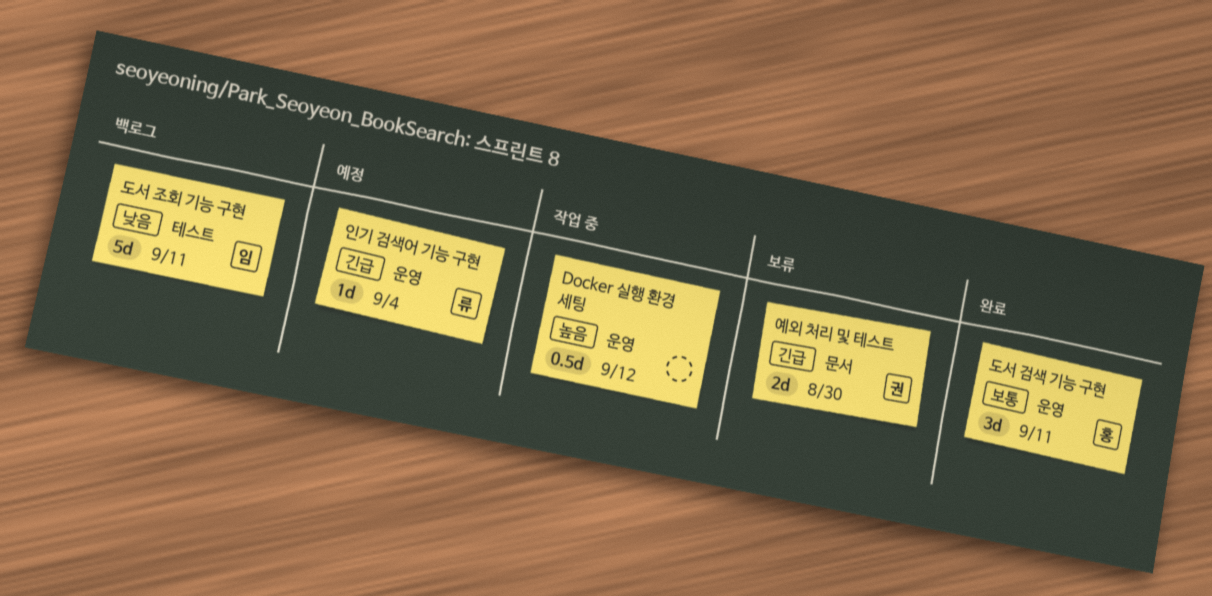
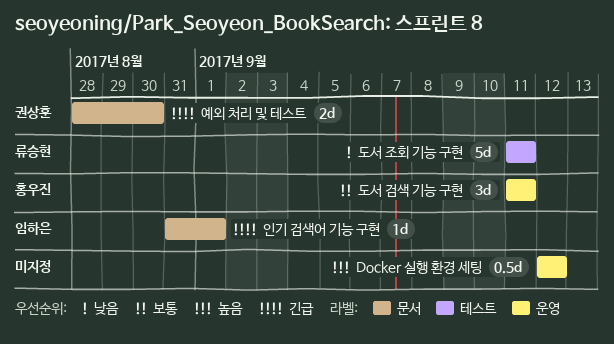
도서 조회 기능 구현, owner: 임하은 -> 류승현
인기 검색어 기능 구현, owner: 류승현 -> 임하은
인기 검색어 기능 구현, label: 운영 -> 문서
인기 검색어 기능 구현, due: Sep 4 -> Sep 1

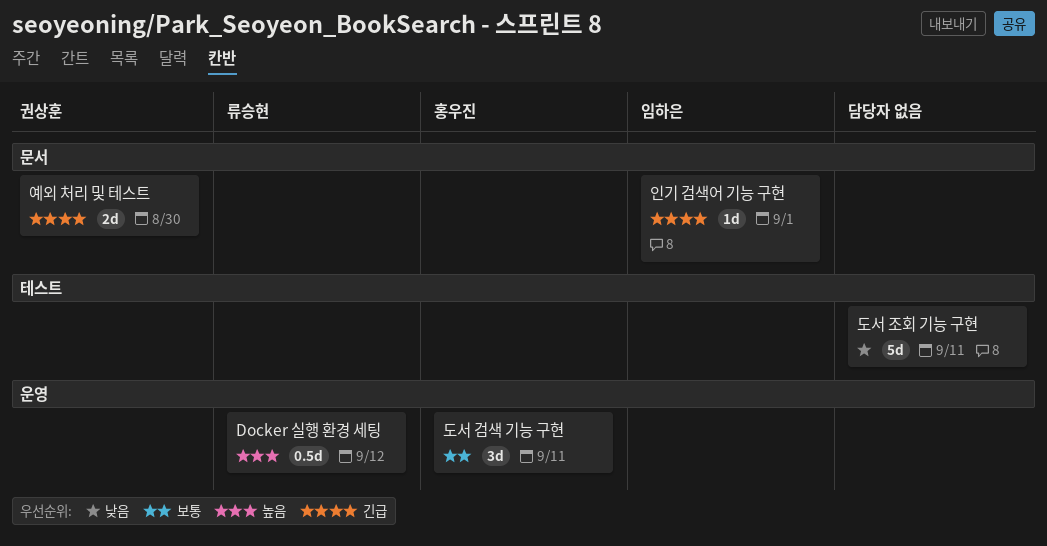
Docker 실행 환경 세팅, owner: none -> 류승현
도서 조회 기능 구현, owner: 류승현 -> none

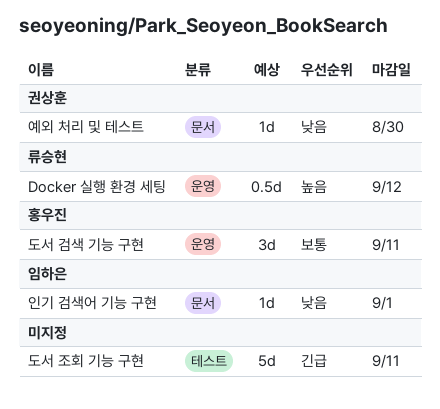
도서 조회 기능 구현, priority: 낮음 -> 긴급
예외 처리 및 테스트, priority: 긴급 -> 낮음
예외 처리 및 테스트, estimate: 2d -> 1d
인기 검색어 기능 구현, priority: 긴급 -> 낮음

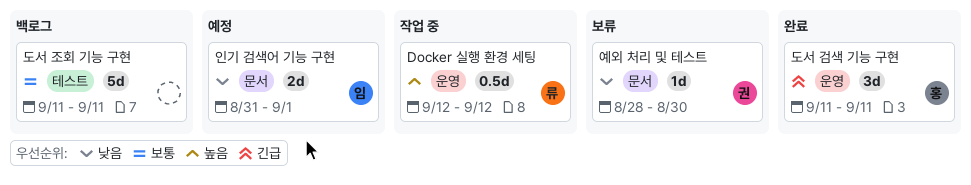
도서 검색 기능 구현, priority: 보통 -> 긴급
도서 조회 기능 구현, priority: 긴급 -> 보통
인기 검색어 기능 구현, estimate: 1d -> 2d

